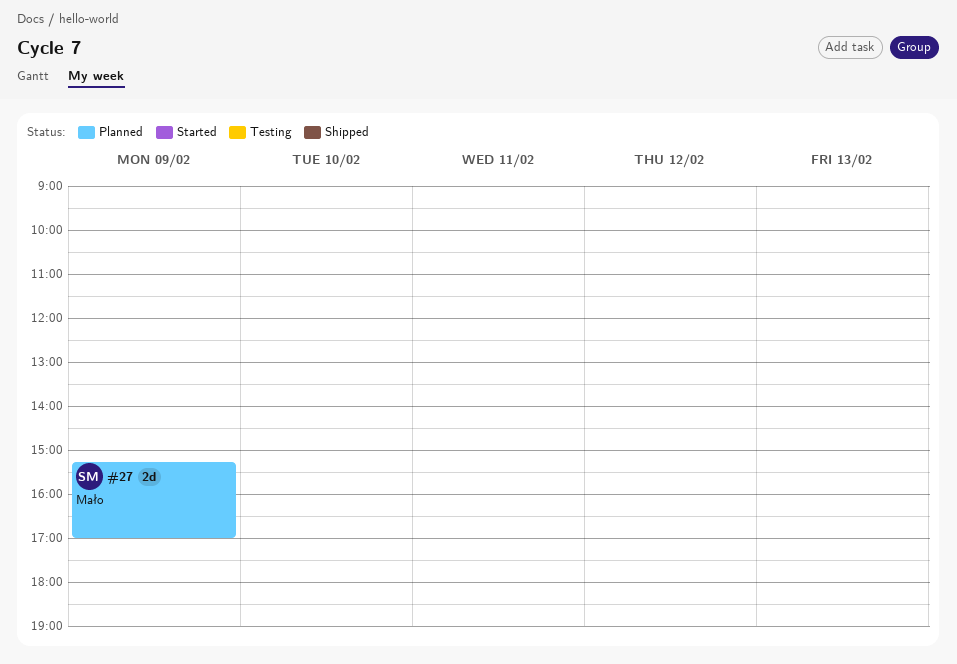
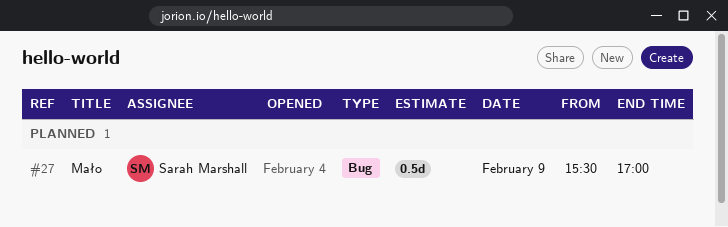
#27, estimate: 2d -> 0.5d
#27, begins: 15:15 -> 15:30

